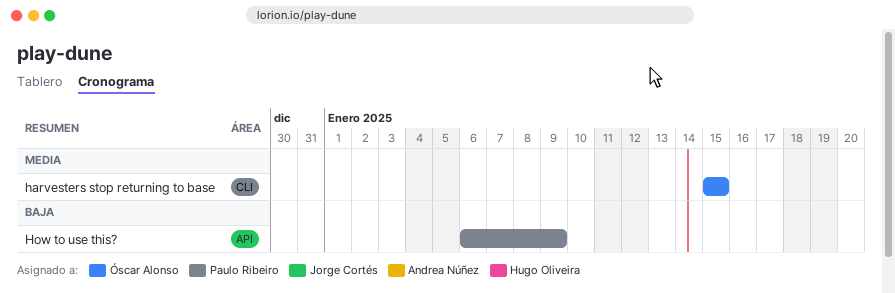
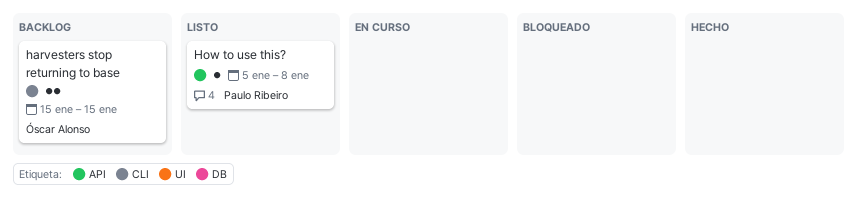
How to use this?, start: Jan 6 -> Jan 5
How to use this?, due: Jan 9 -> Jan 8

